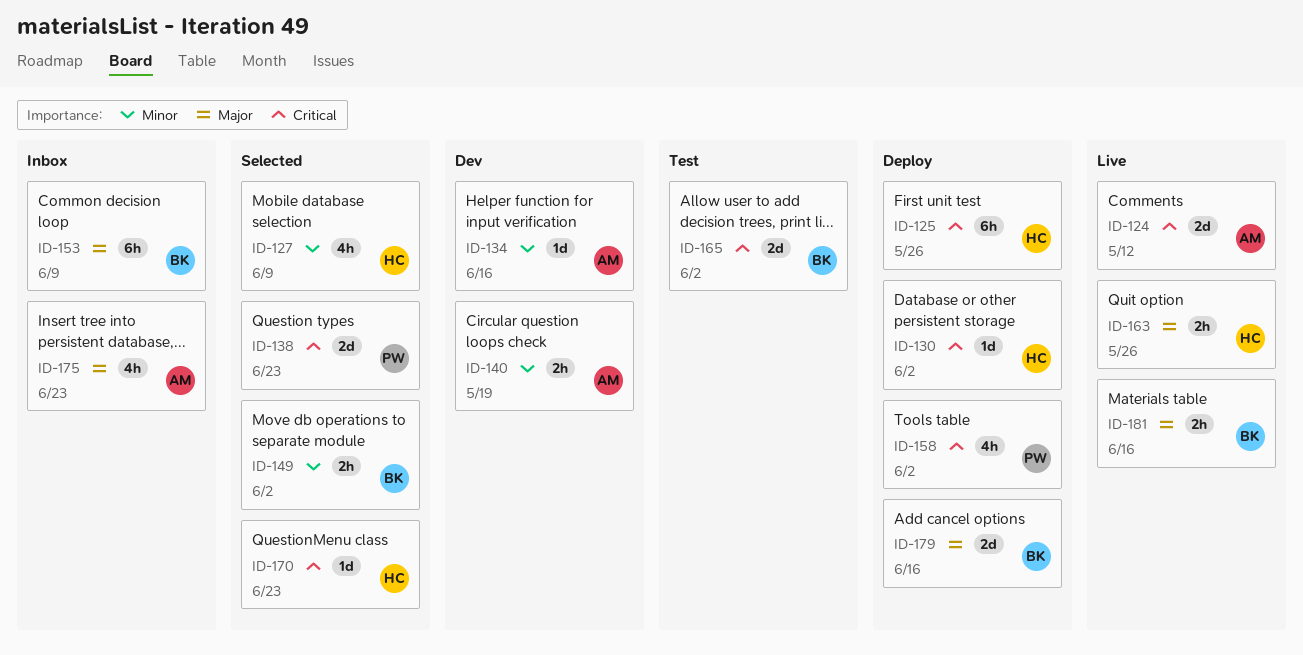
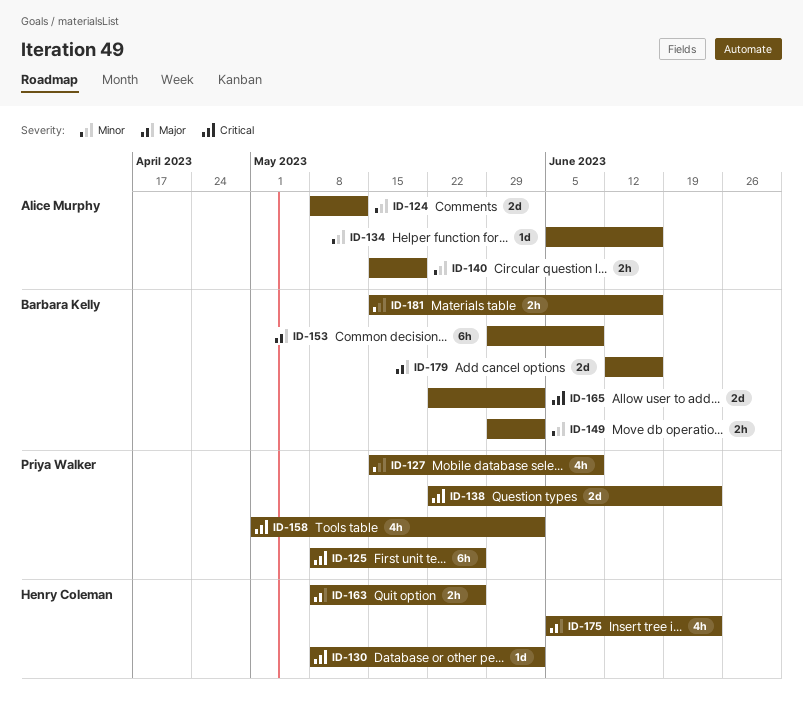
ID-124, priority: Critical -> Minor
ID-125, owner: Henry Coleman -> Priya Walker
ID-127, owner: Henry Coleman -> Priya Walker
ID-170: present -> none
ID-175, owner: Alice Murphy -> Henry Coleman
ID-181, priority: Major -> Minor

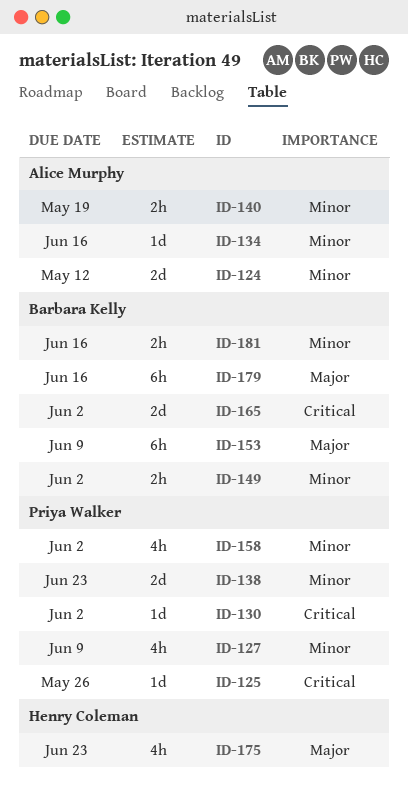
ID-125, estimate: 6h -> 1d
ID-130, owner: Henry Coleman -> Priya Walker
ID-138, priority: Critical -> Minor
ID-158, priority: Critical -> Minor
ID-163: present -> none
ID-179, estimate: 2d -> 6h

